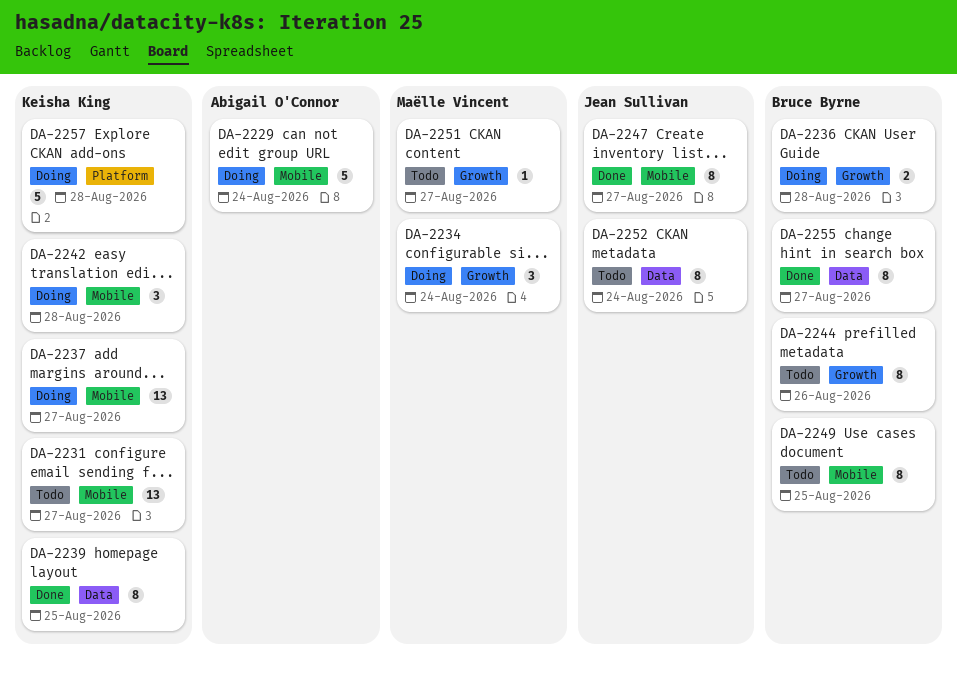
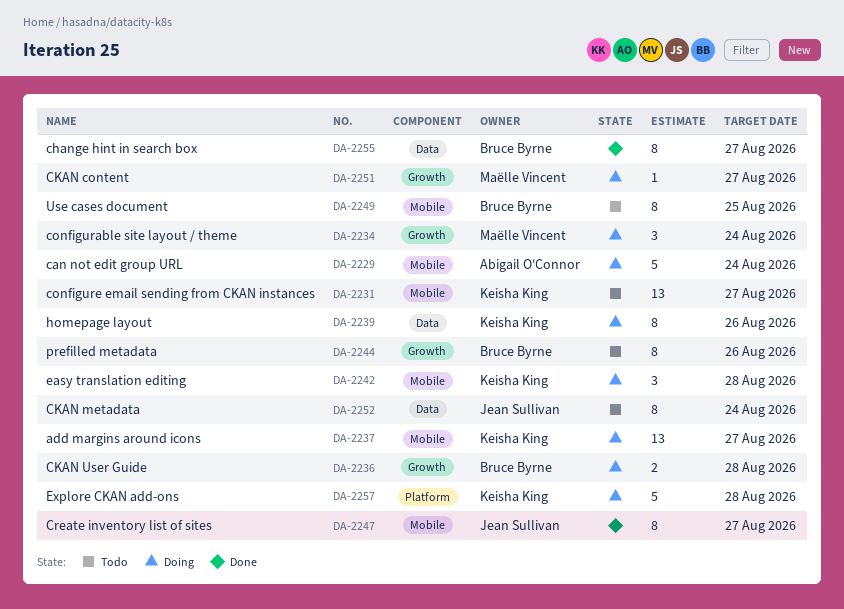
DA-2239, status: Done -> Doing
DA-2239, due: Aug 25 -> Aug 26
DA-2251, status: Todo -> Doing

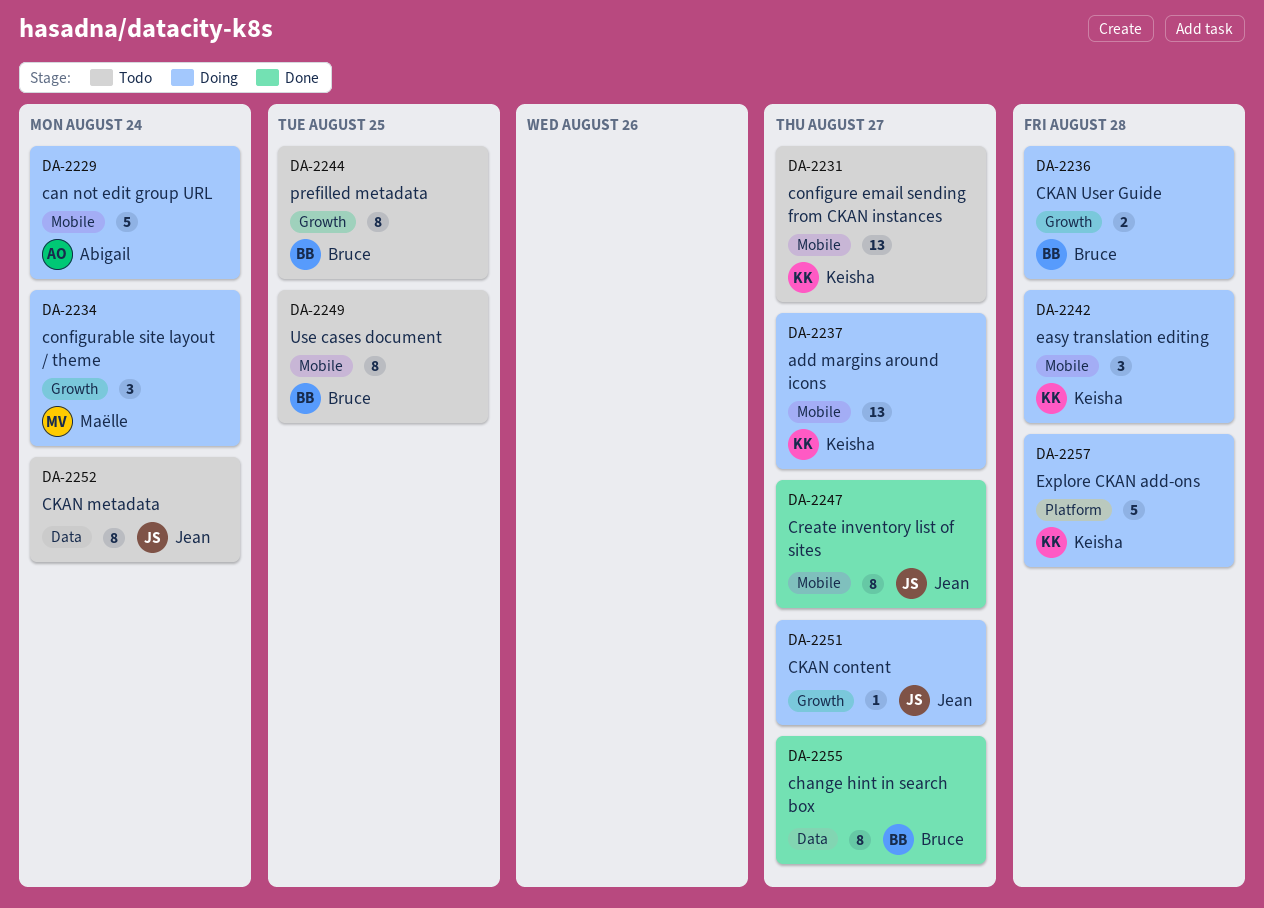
DA-2239: present -> none
DA-2244, due: Aug 26 -> Aug 25
DA-2251, owner: Maëlle Vincent -> Jean Sullivan

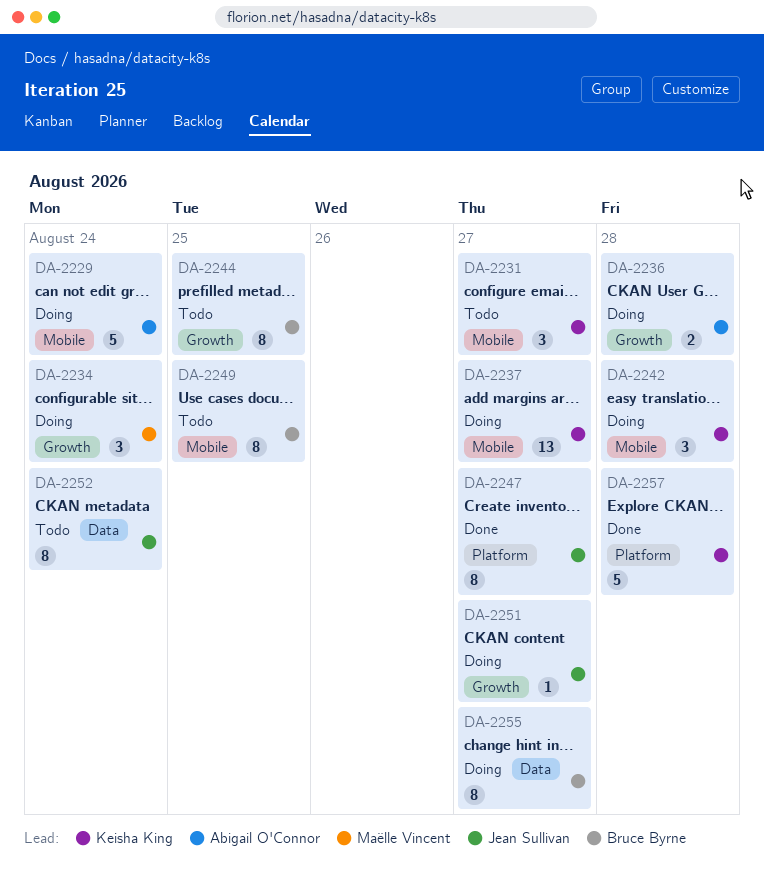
DA-2231, estimate: 13 -> 3
DA-2236, owner: Bruce Byrne -> Abigail O'Connor
DA-2247, label: Mobile -> Platform
DA-2255, status: Done -> Doing
DA-2257, status: Doing -> Done

